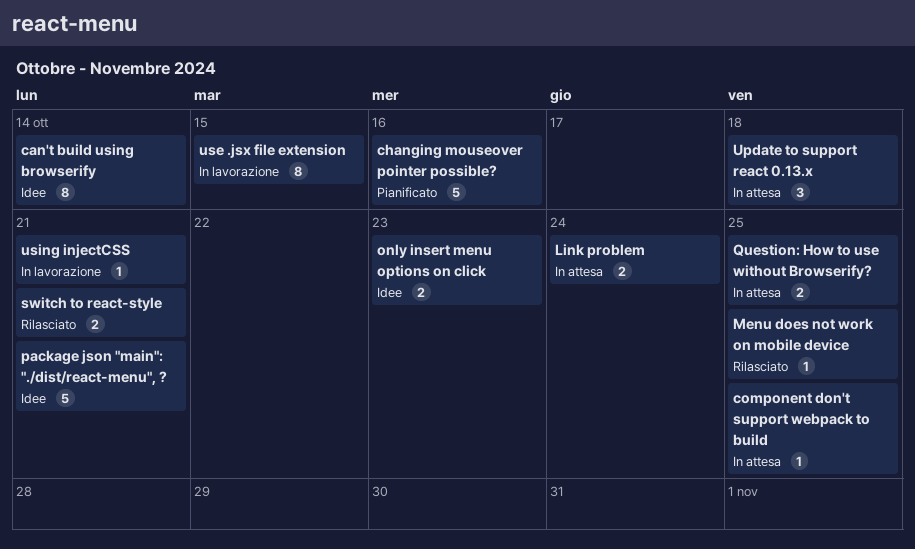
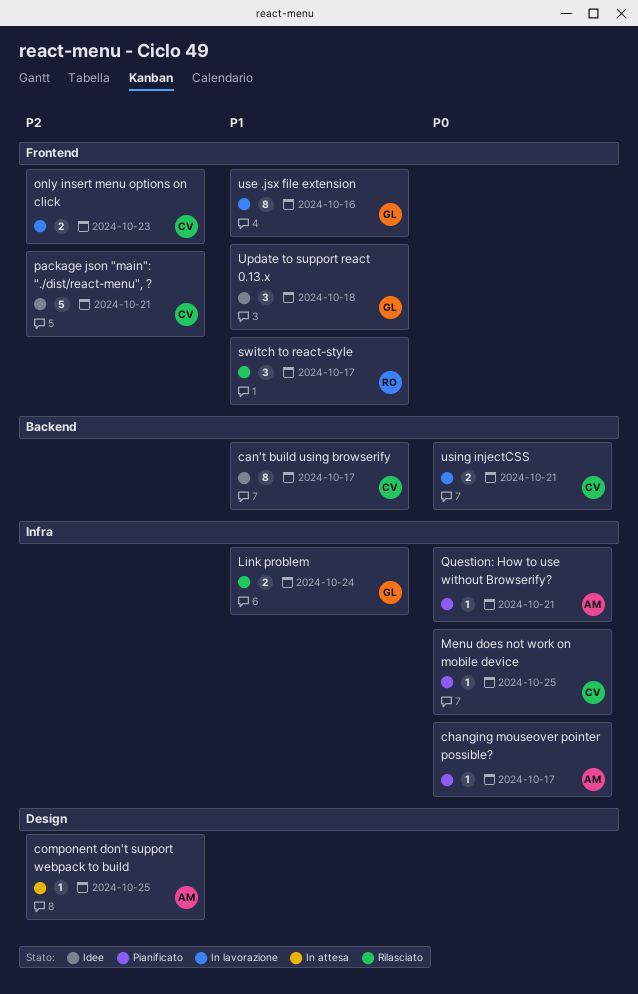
can't build using browserify, due: Oct 14 -> Oct 17
changing mouseover pointer possible?, estimate: 5 -> 1
changing mouseover pointer possible?, due: Oct 16 -> Oct 17
Link problem, status: In attesa -> Rilasciato
Menu does not work on mobile device, status: Rilasciato -> Pianificato
only insert menu options on click, status: Idee -> In lavorazione
Question: How to use without Browserify?, status: In attesa -> Pianificato
Question: How to use without Browserify?, estimate: 2 -> 1
Question: How to use without Browserify?, due: Oct 25 -> Oct 21
switch to react-style, estimate: 2 -> 3
switch to react-style, due: Oct 21 -> Oct 17
Update to support react 0.13.x, status: In attesa -> Idee
use .jsx file extension, due: Oct 15 -> Oct 16
using injectCSS, estimate: 1 -> 2

